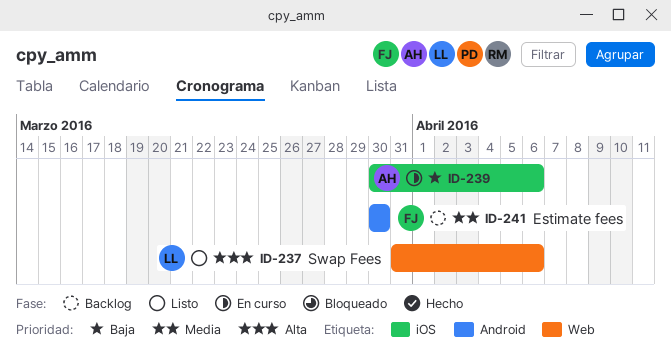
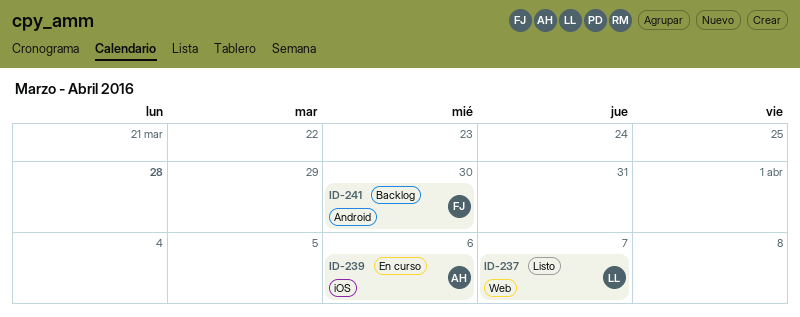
ID-237, due: Apr 6 -> Apr 7

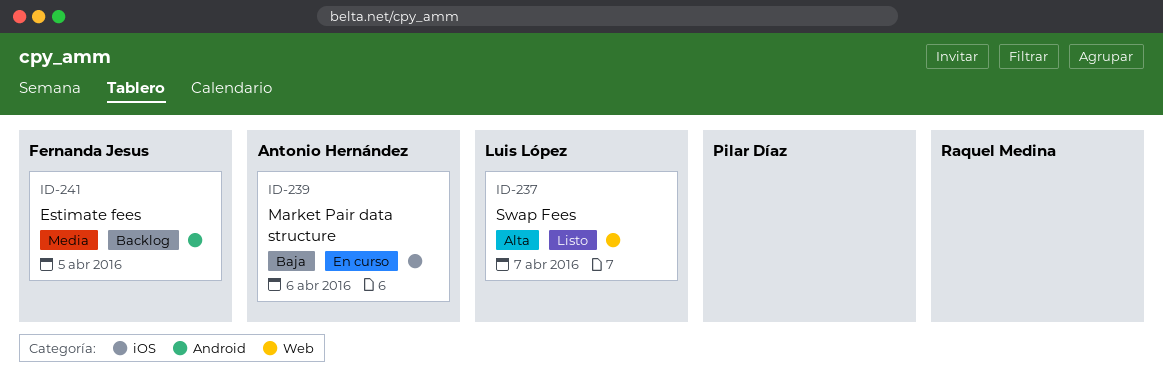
ID-241, due: Mar 30 -> Apr 5

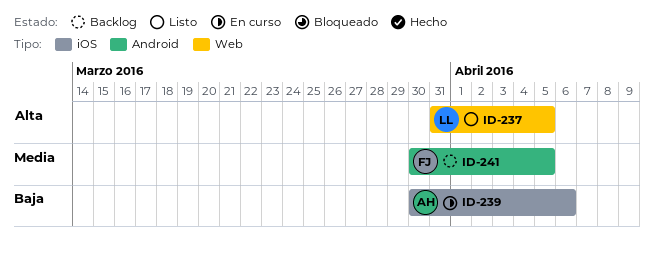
ID-237, due: Apr 7 -> Apr 5

